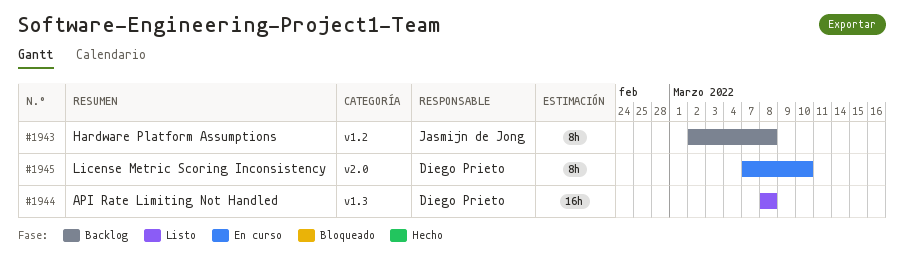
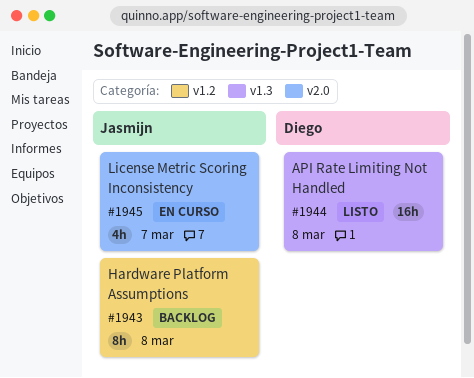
#1945, owner: Diego Prieto -> Jasmijn de Jong
#1945, estimate: 8h -> 4h
#1945, due: Mar 10 -> Mar 7

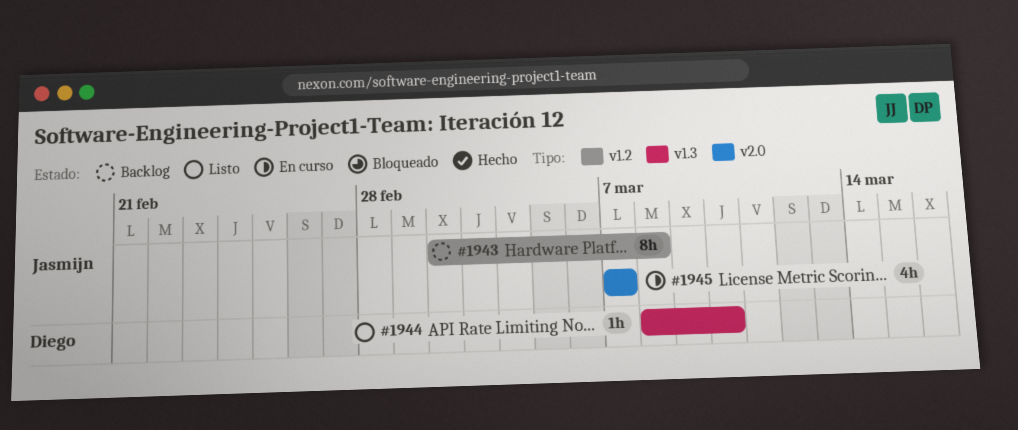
#1944, estimate: 16h -> 1h
#1944, due: Mar 8 -> Mar 10

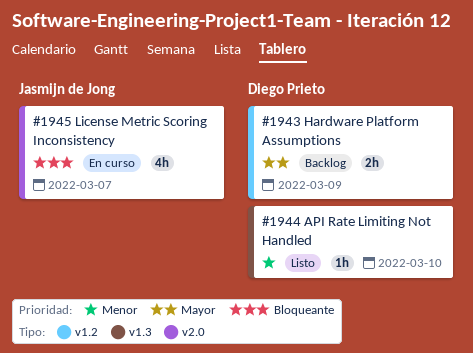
#1943, owner: Jasmijn de Jong -> Diego Prieto
#1943, estimate: 8h -> 2h
#1943, due: Mar 8 -> Mar 9

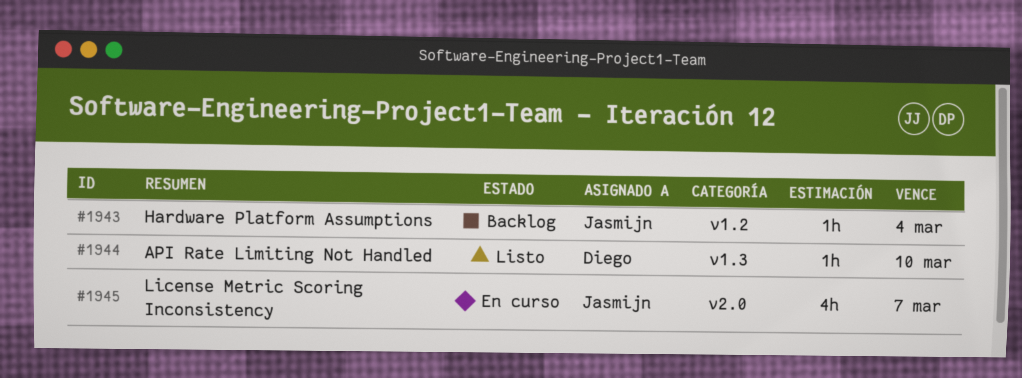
#1943, owner: Diego Prieto -> Jasmijn de Jong
#1943, estimate: 2h -> 1h
#1943, due: Mar 9 -> Mar 4

